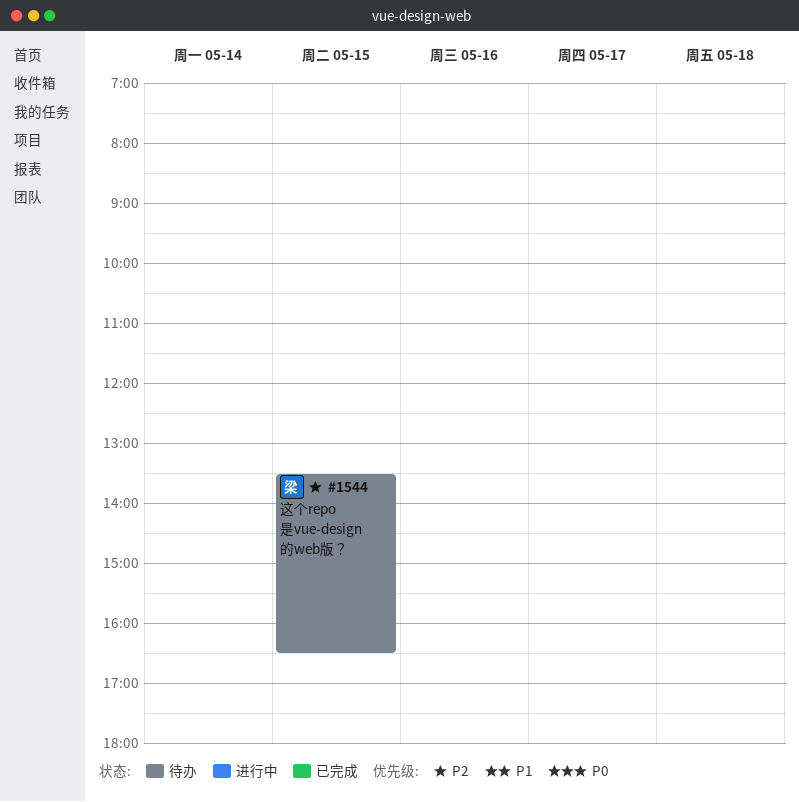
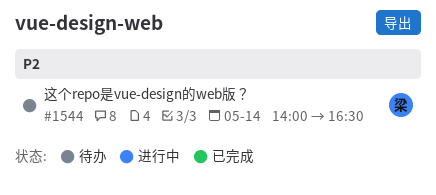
#1544, day: May 15 -> May 14
#1544, begins: 13:30 -> 14:00

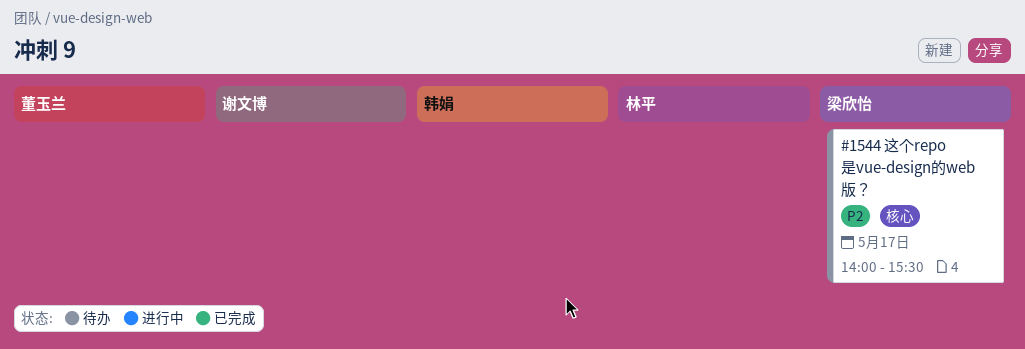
#1544, day: May 14 -> May 17
#1544, ends: 16:30 -> 15:30

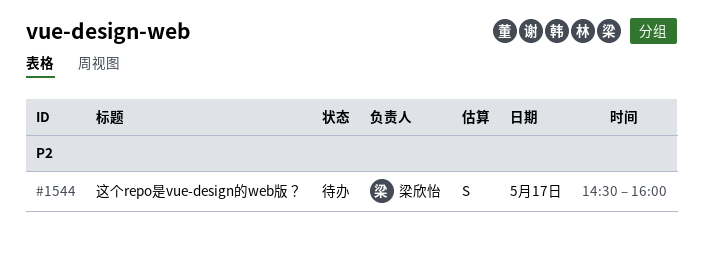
#1544, begins: 14:00 -> 14:30
#1544, ends: 15:30 -> 16:00

